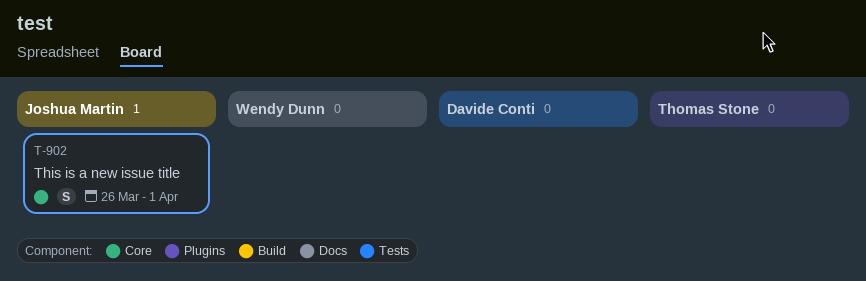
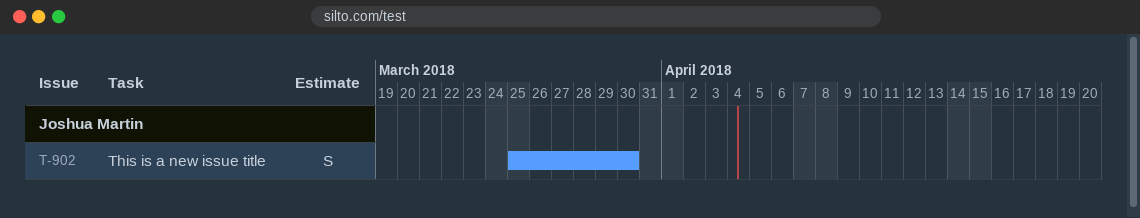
T-902, start: Mar 26 -> Mar 25
T-902, due: Apr 1 -> Mar 30

